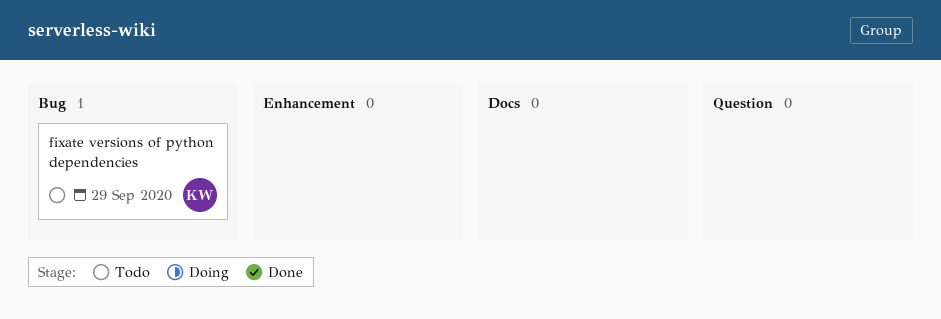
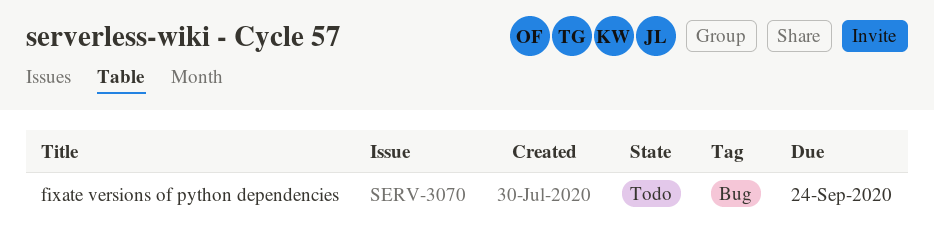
fixate versions of python dependencies, due: Sep 29 -> Sep 24

